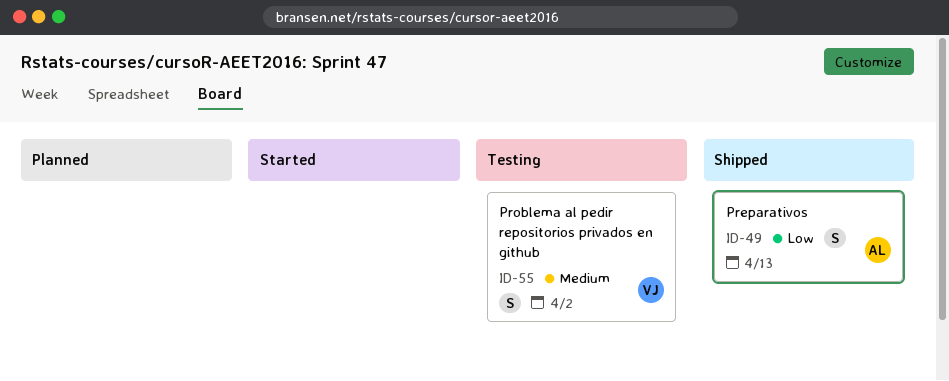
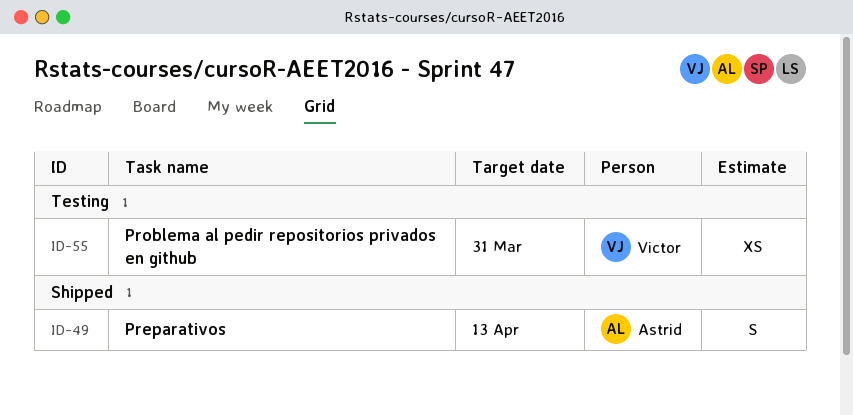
ID-55, estimate: S -> XS
ID-55, due: Apr 2 -> Mar 31

